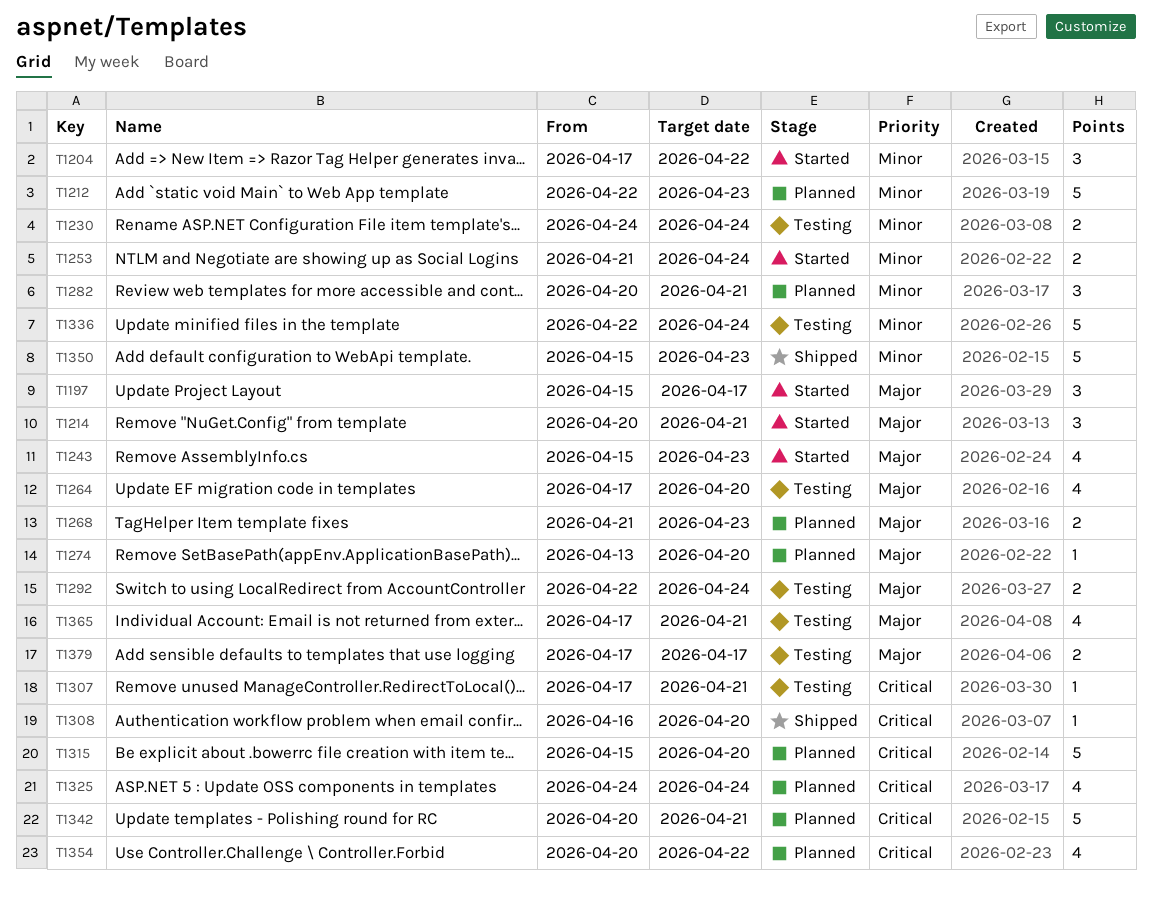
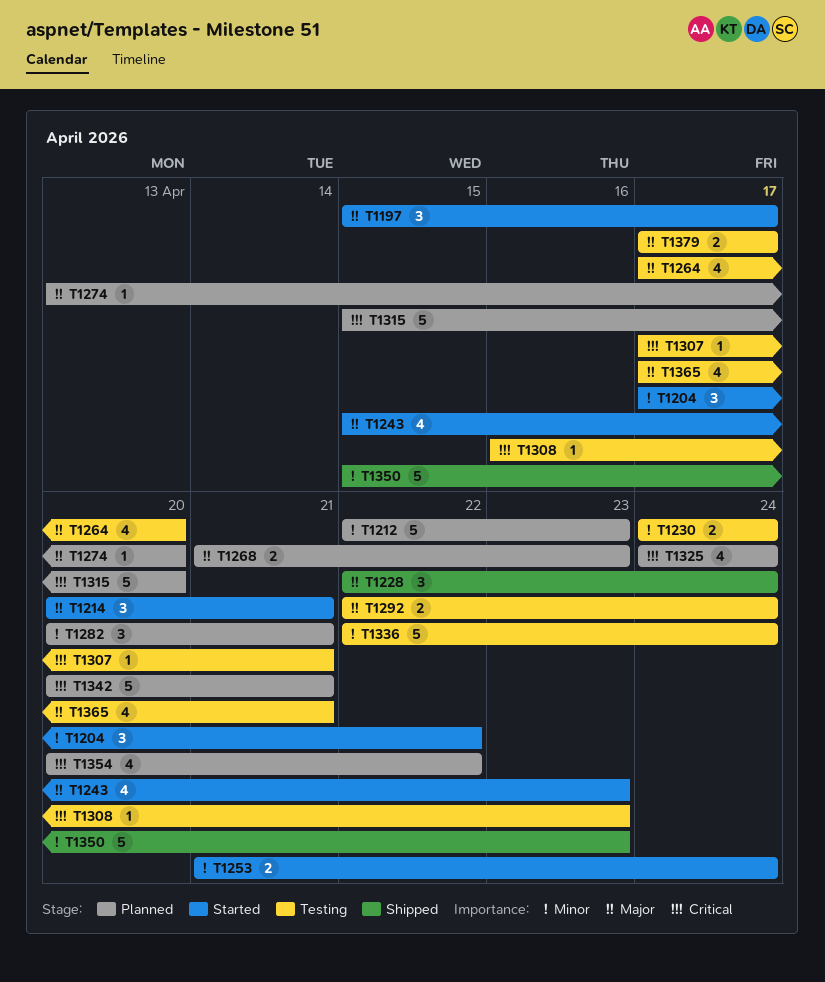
T1228: none -> present
T1308, status: Shipped -> Testing
T1308, due: Apr 20 -> Apr 23

